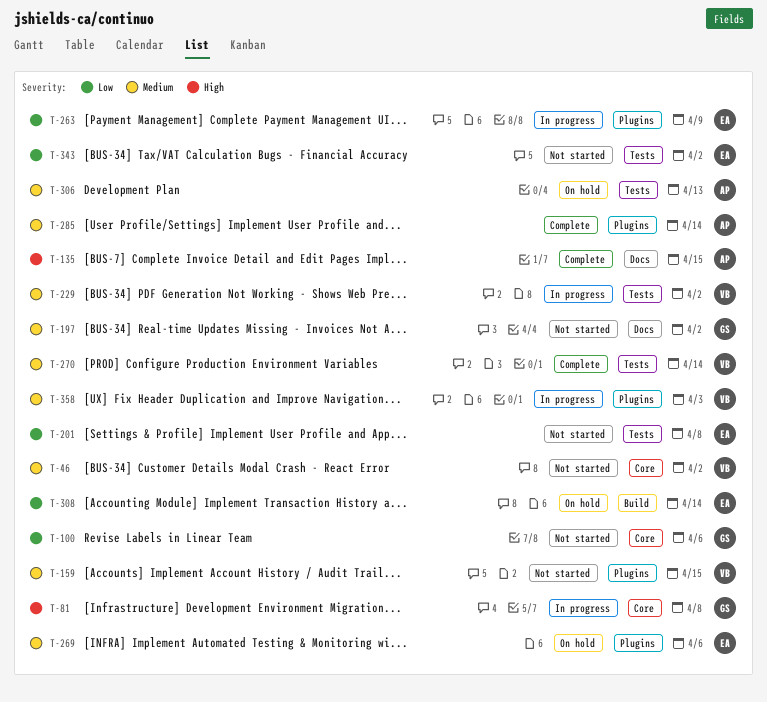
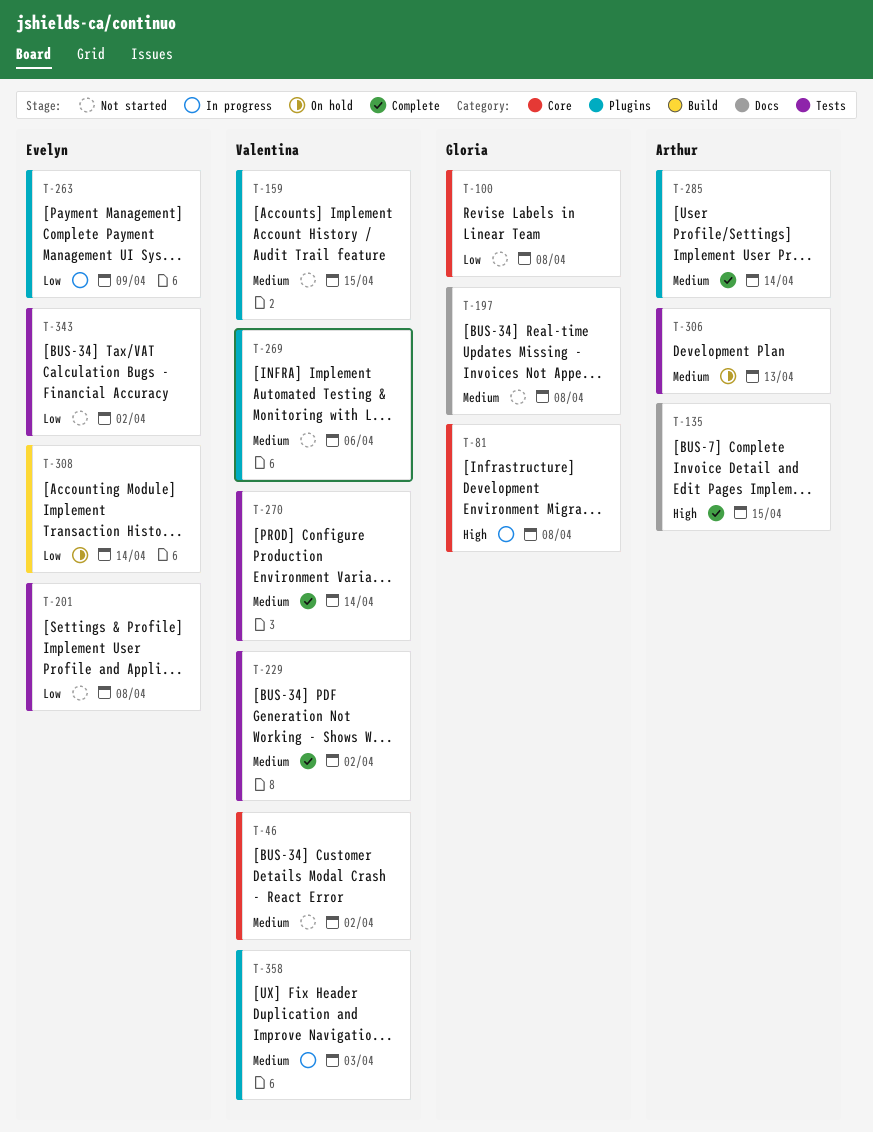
T-100, due: Apr 6 -> Apr 8
T-197, due: Apr 2 -> Apr 8
T-229, status: In progress -> Complete
T-269, status: On hold -> Not started
T-269, owner: Evelyn -> Valentina

